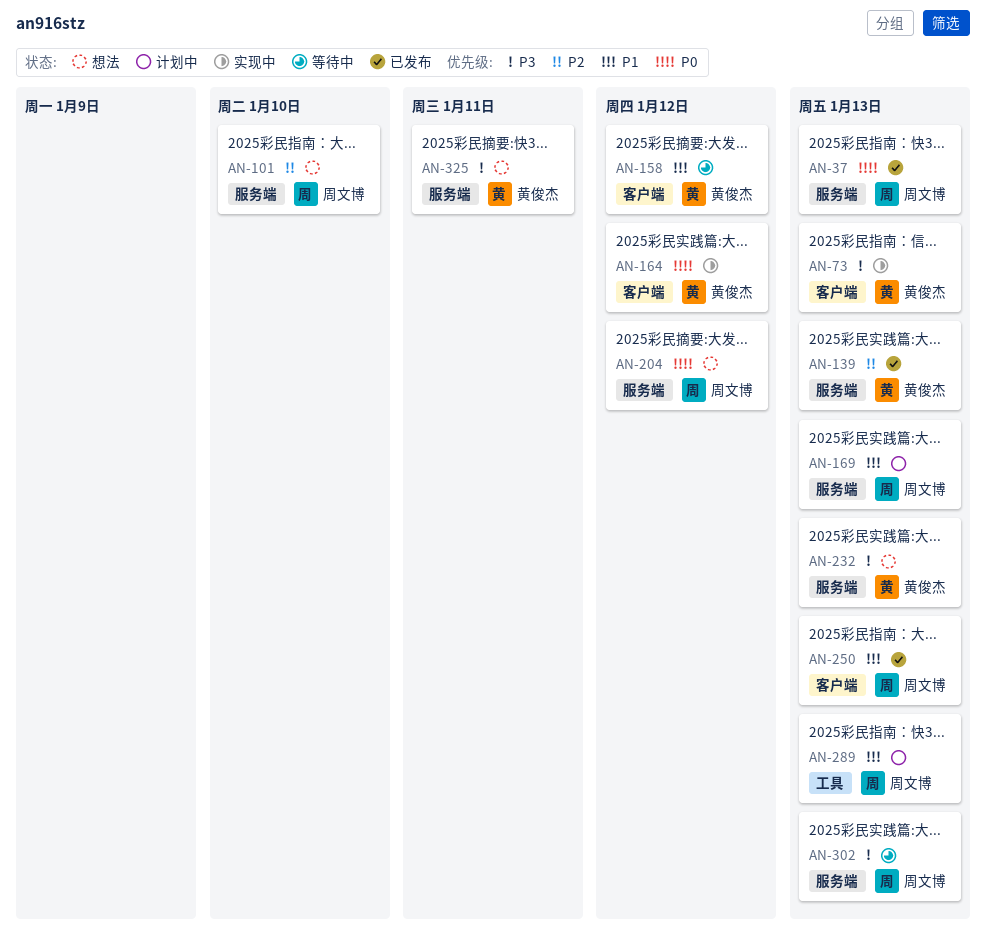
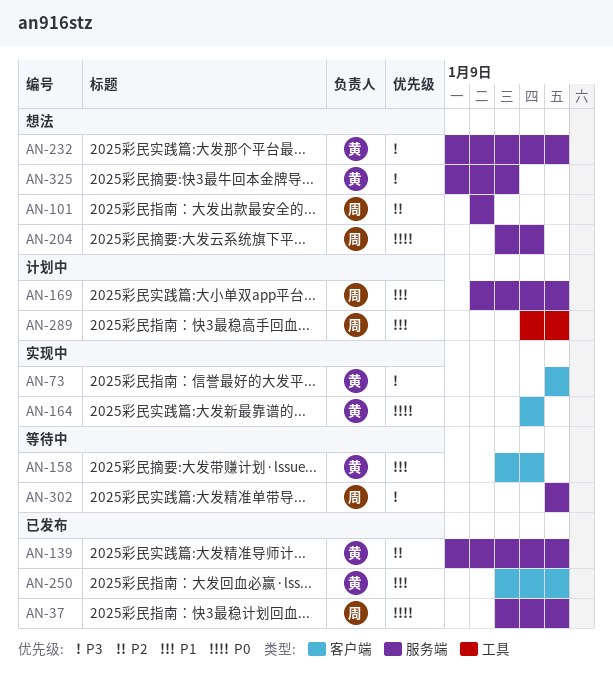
AN-250, owner: 周文博 -> 黄俊杰

